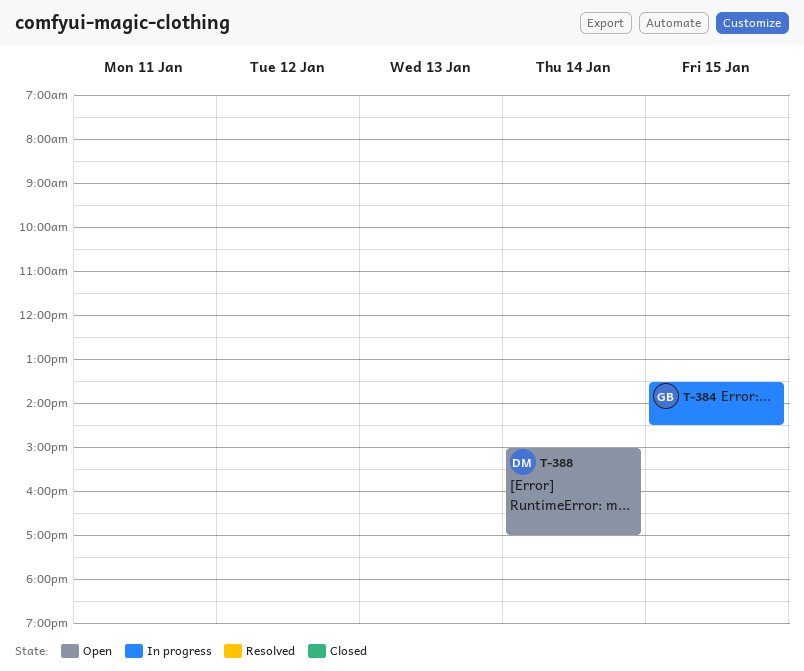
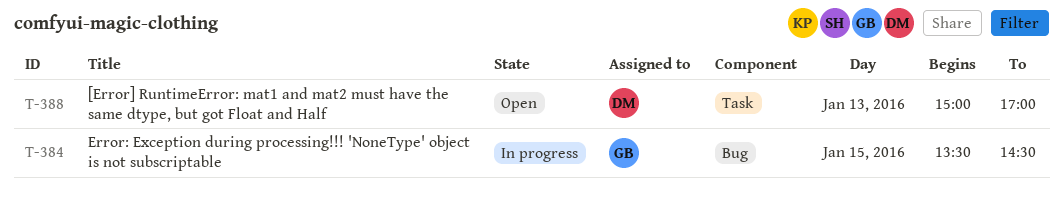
T-388, day: Jan 14 -> Jan 13

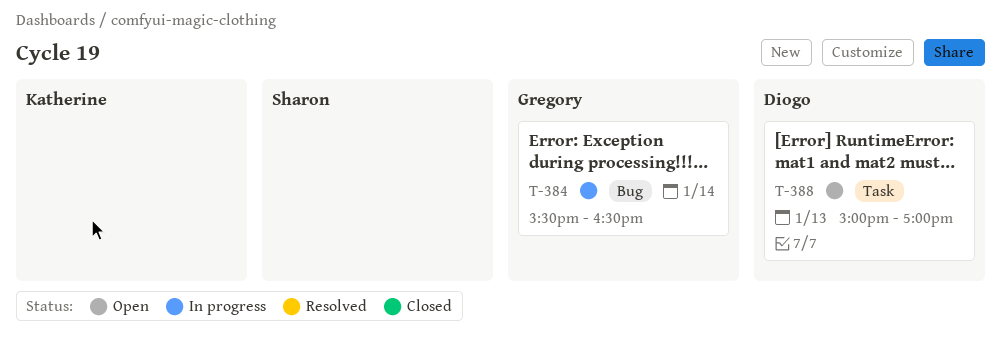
T-384, day: Jan 15 -> Jan 14
T-384, begins: 13:30 -> 15:30
T-384, ends: 14:30 -> 16:30

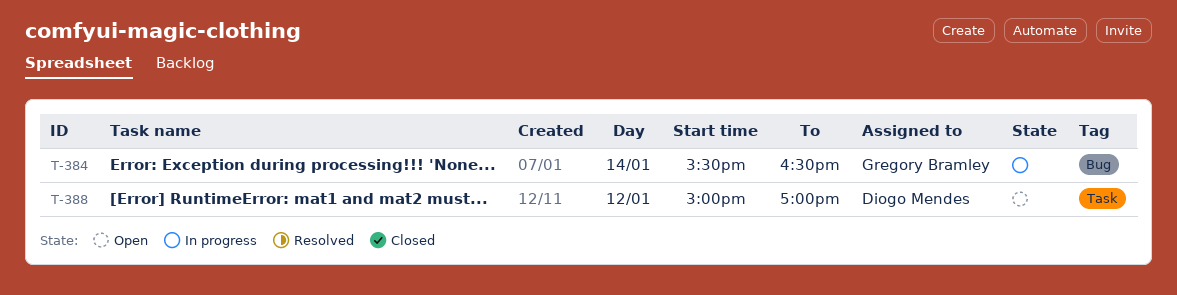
T-388, day: Jan 13 -> Jan 12

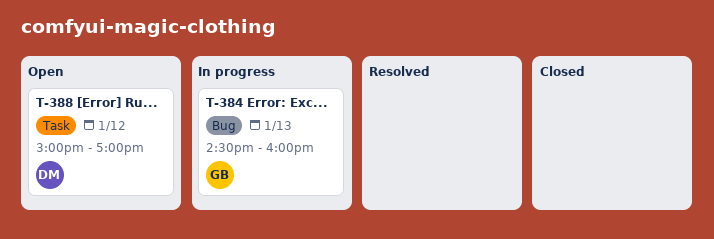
T-384, day: Jan 14 -> Jan 13
T-384, begins: 15:30 -> 14:30
T-384, ends: 16:30 -> 16:00

